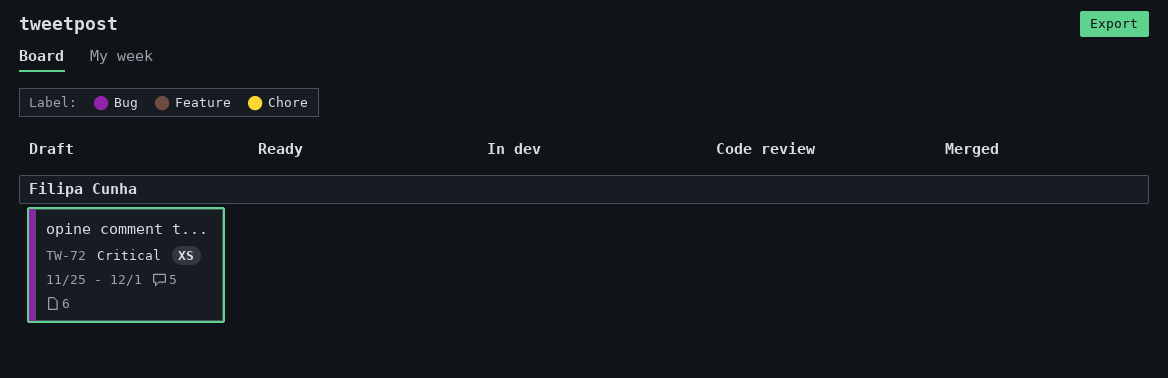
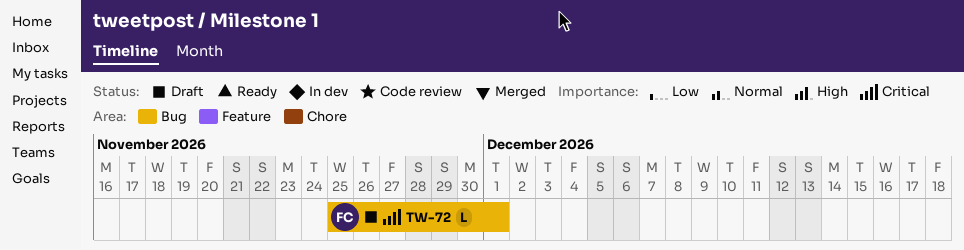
TW-72, estimate: XS -> L

